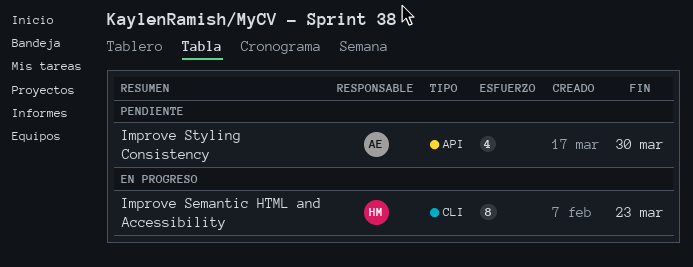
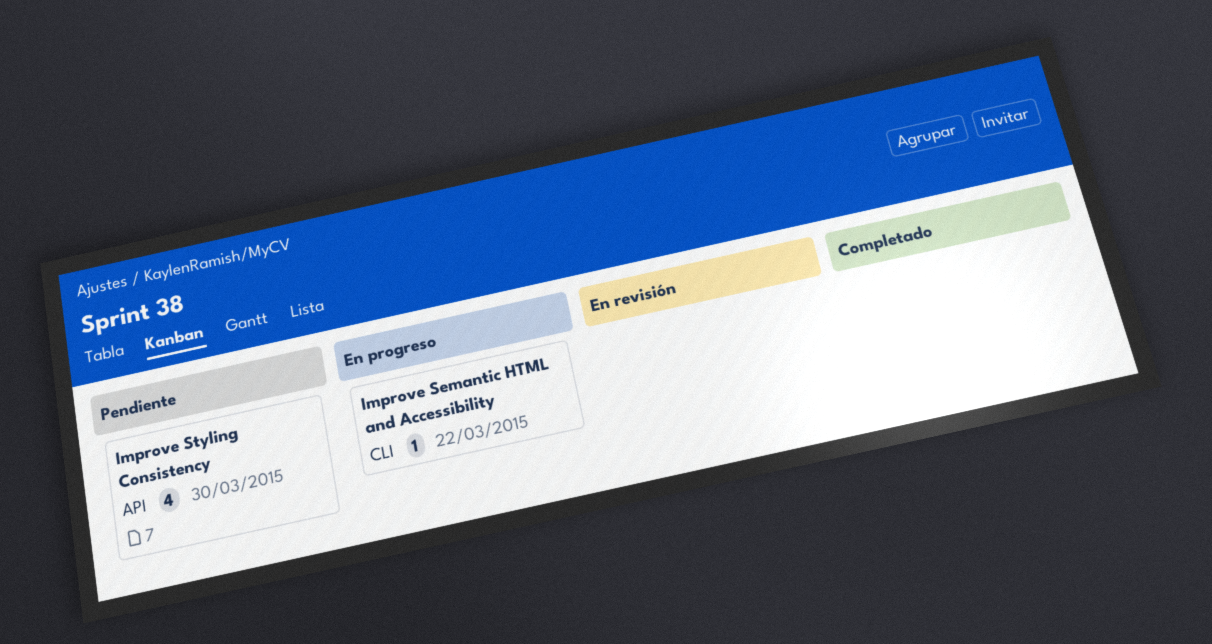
Improve Semantic HTML and Accessibility, estimate: 8 -> 1
Improve Semantic HTML and Accessibility, due: Mar 23 -> Mar 22

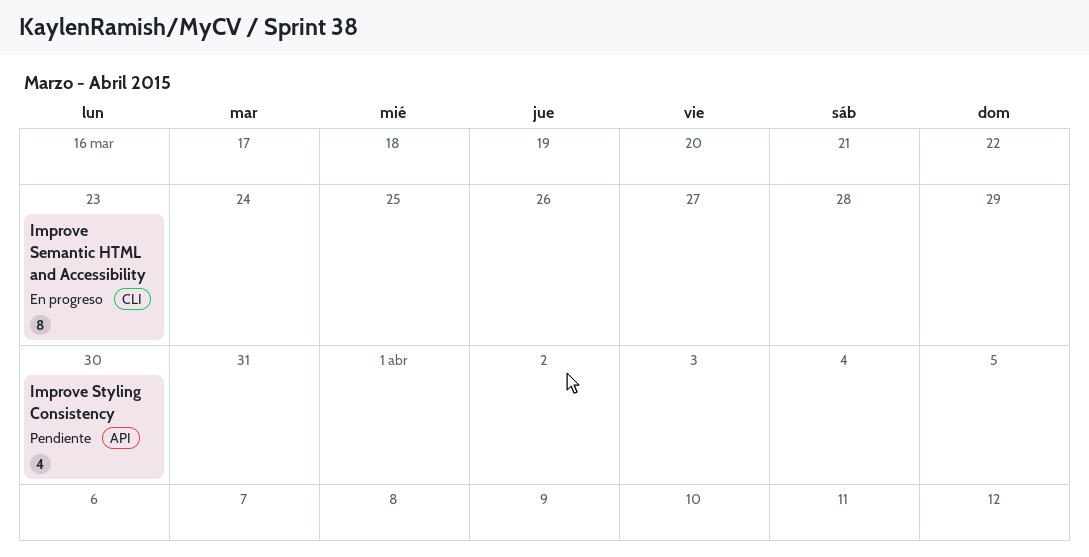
Improve Semantic HTML and Accessibility, estimate: 1 -> 8
Improve Semantic HTML and Accessibility, due: Mar 22 -> Mar 23

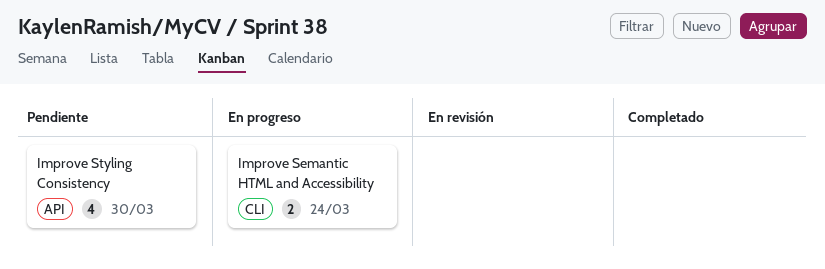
Improve Semantic HTML and Accessibility, estimate: 8 -> 2
Improve Semantic HTML and Accessibility, due: Mar 23 -> Mar 24

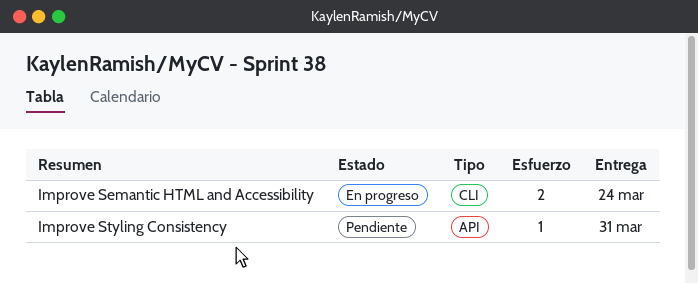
Improve Styling Consistency, estimate: 4 -> 1
Improve Styling Consistency, due: Mar 30 -> Mar 31

